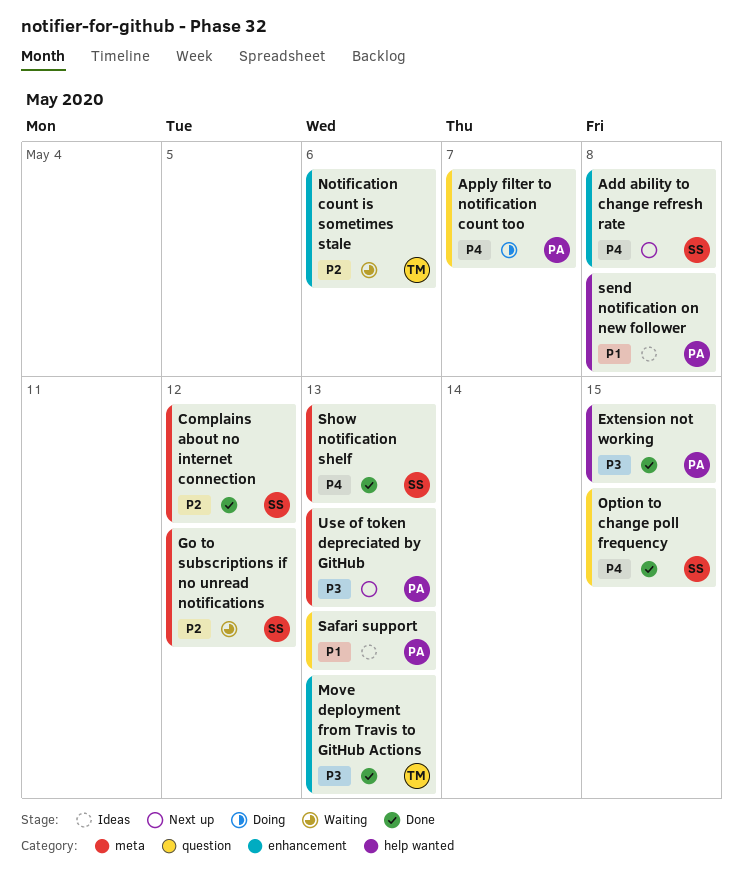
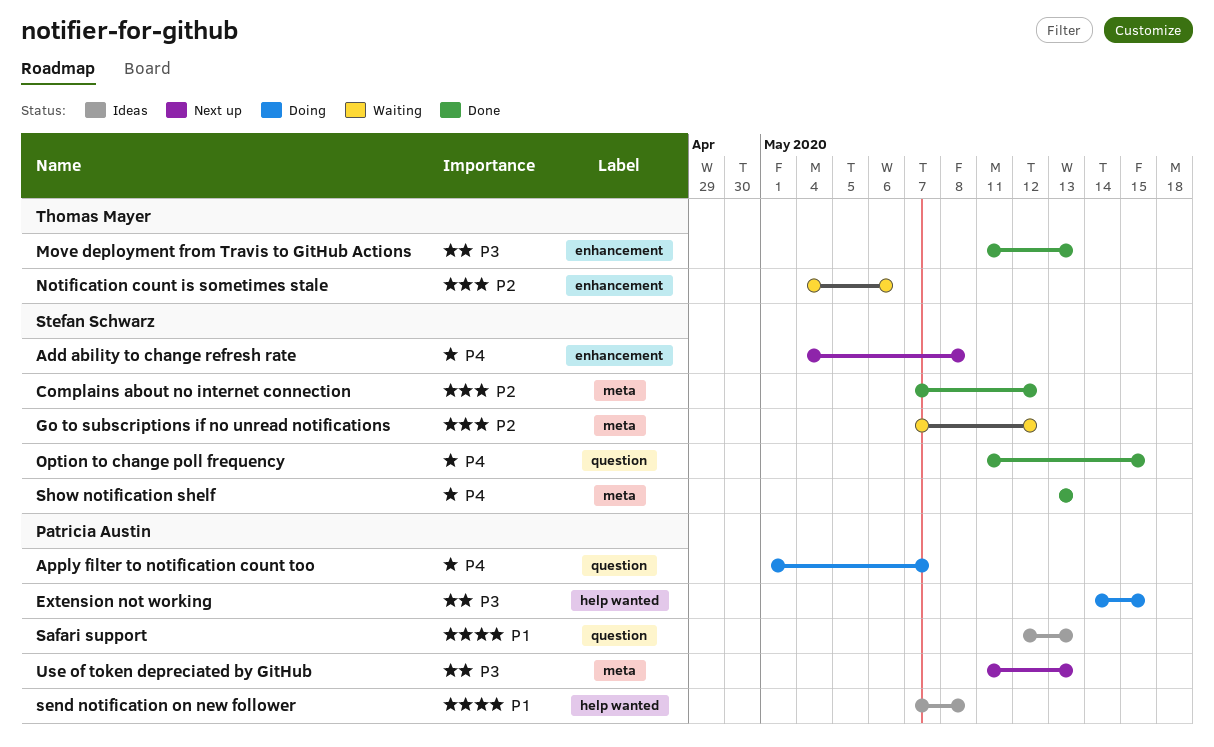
Extension not working, status: Done -> Doing

